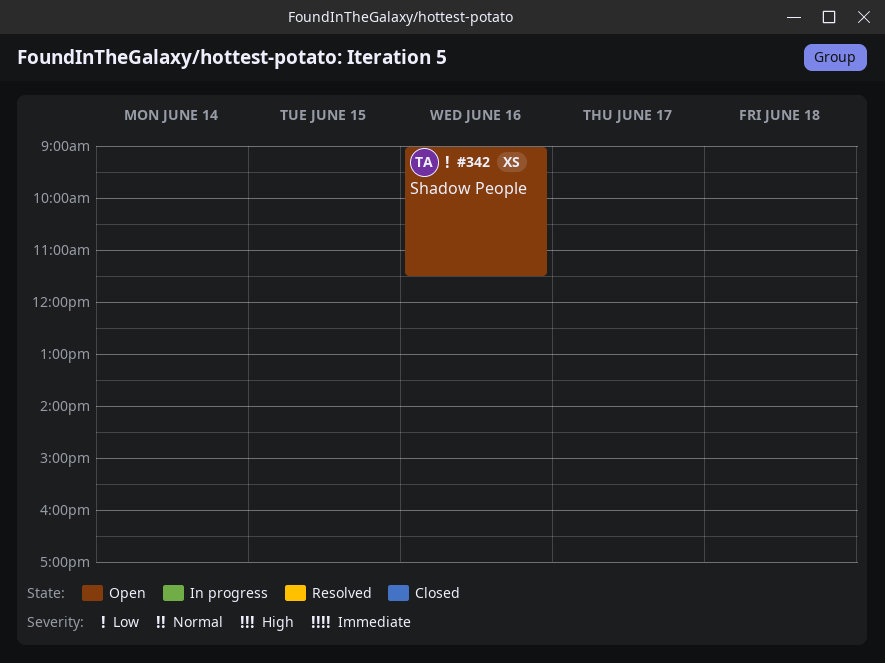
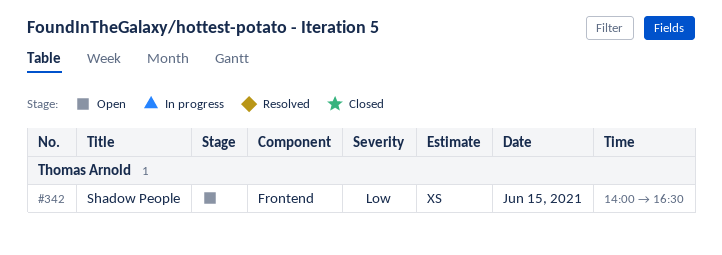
#342, day: Jun 16 -> Jun 15
#342, begins: 09:00 -> 14:00
#342, ends: 11:30 -> 16:30

